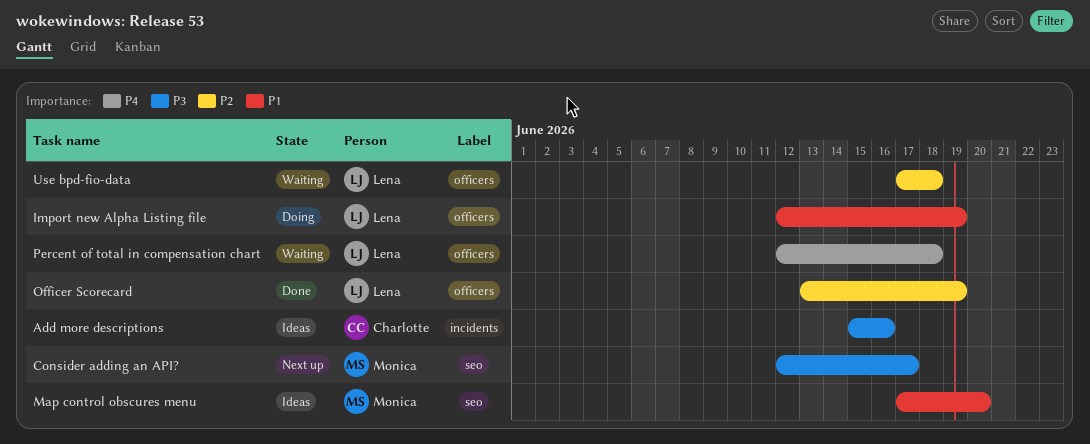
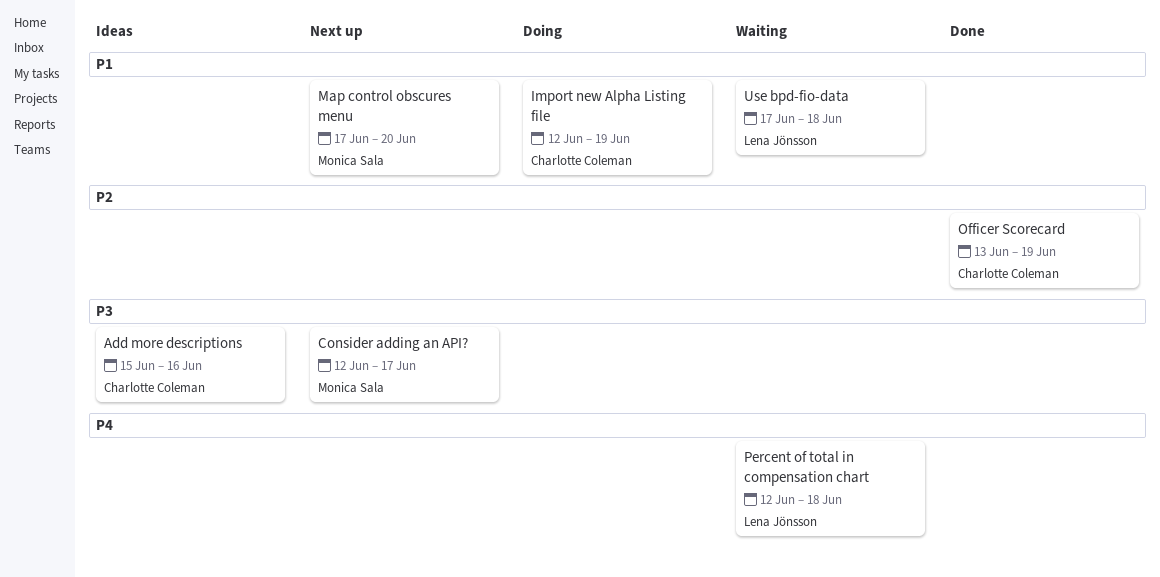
Import new Alpha Listing file, owner: Lena Jönsson -> Charlotte Coleman
Map control obscures menu, status: Ideas -> Next up
Officer Scorecard, owner: Lena Jönsson -> Charlotte Coleman
Use bpd-fio-data, priority: P2 -> P1

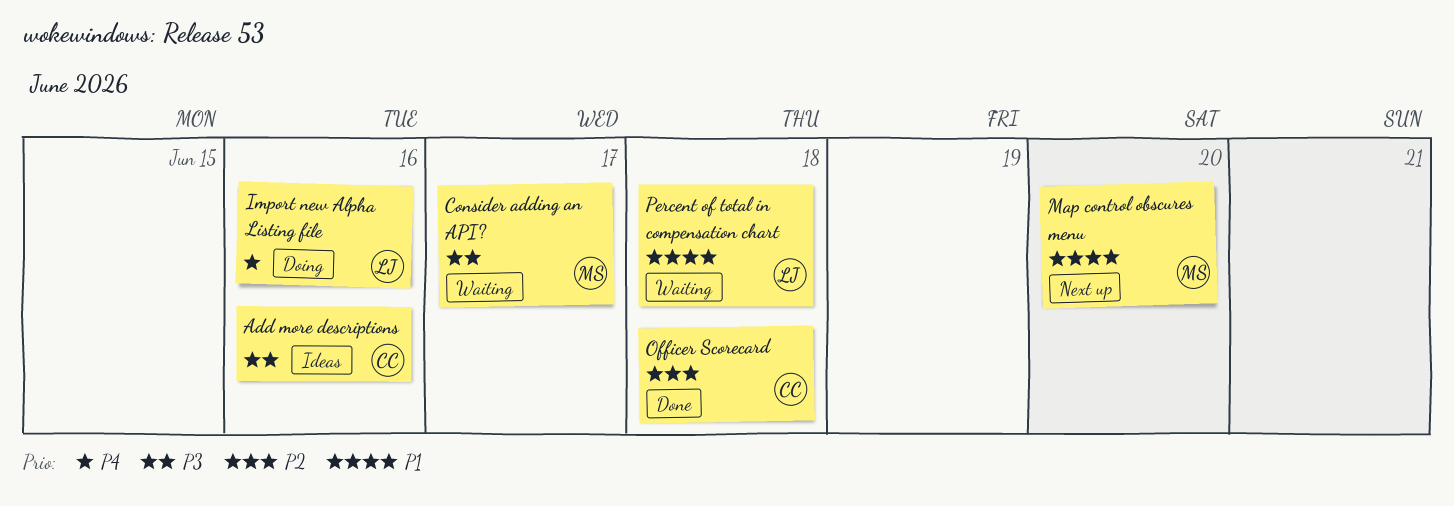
Consider adding an API?, status: Next up -> Waiting
Import new Alpha Listing file, owner: Charlotte Coleman -> Lena Jönsson
Import new Alpha Listing file, priority: P1 -> P4
Import new Alpha Listing file, due: Jun 19 -> Jun 16
Officer Scorecard, due: Jun 19 -> Jun 18
Percent of total in compensation chart, priority: P4 -> P1
Use bpd-fio-data: present -> none

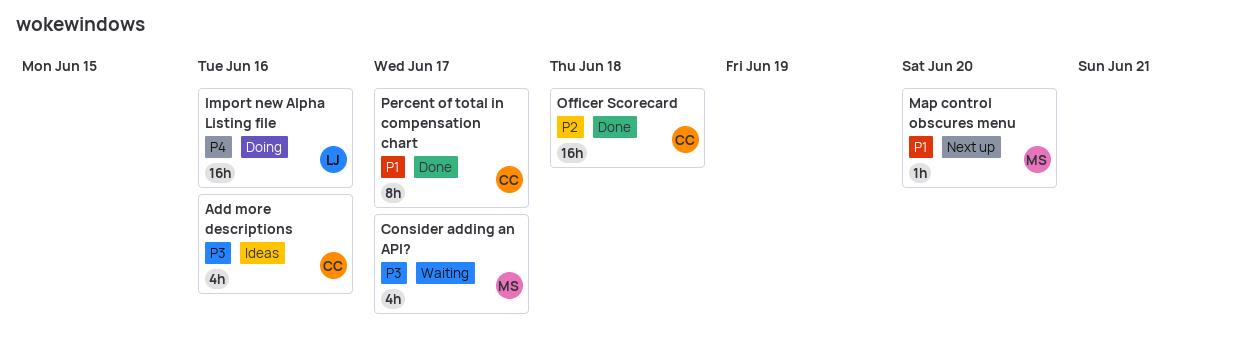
Percent of total in compensation chart, status: Waiting -> Done
Percent of total in compensation chart, owner: LJ -> CC
Percent of total in compensation chart, due: Jun 18 -> Jun 17

